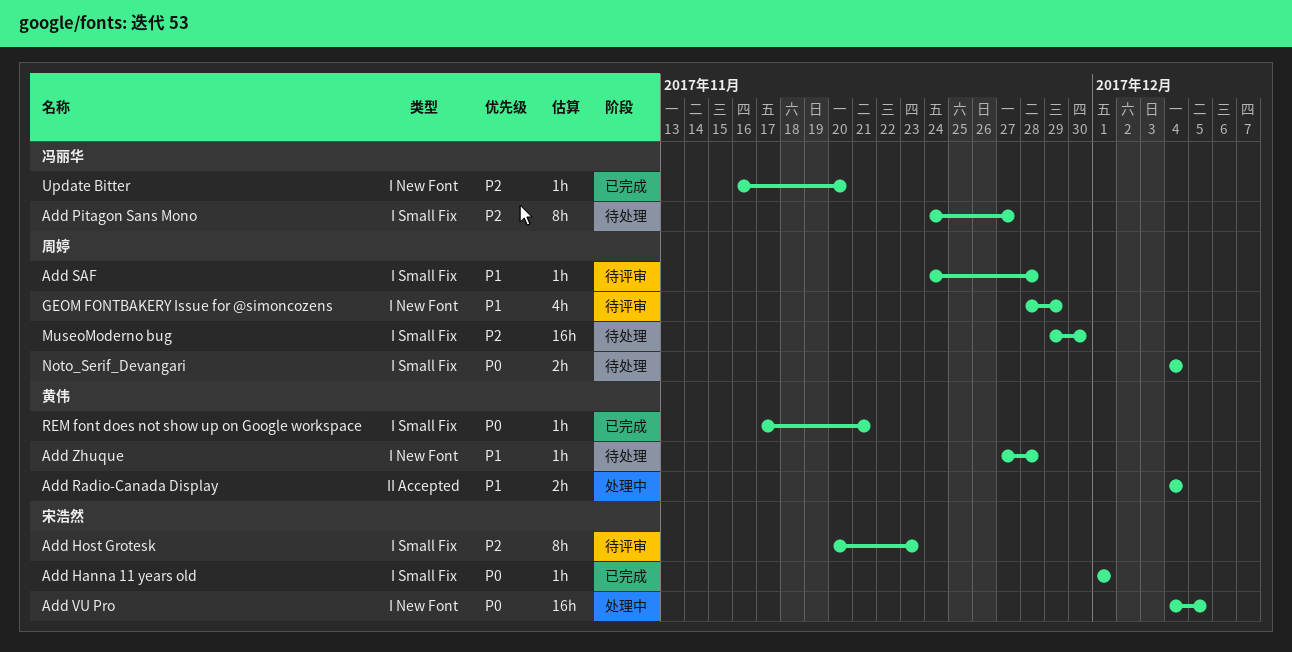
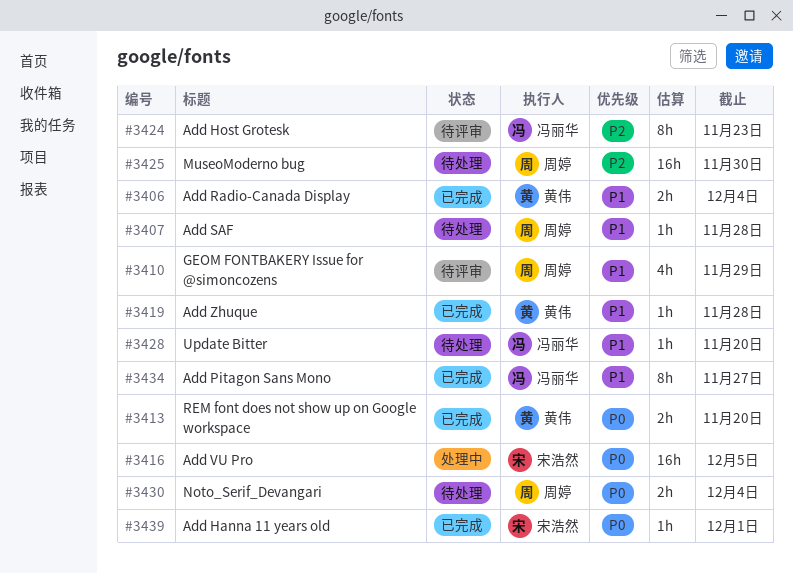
Add Host Grotesk, owner: 宋浩然 -> 冯丽华
Add Pitagon Sans Mono, status: 待处理 -> 已完成
Add Pitagon Sans Mono, priority: P2 -> P1
Add Radio-Canada Display, status: 处理中 -> 已完成
Add SAF, status: 待评审 -> 待处理
Add Zhuque, status: 待处理 -> 已完成
REM font does not show up on Google workspace, estimate: 1h -> 2h
REM font does not show up on Google workspace, due: Nov 21 -> Nov 20
Update Bitter, status: 已完成 -> 待处理
Update Bitter, priority: P2 -> P1

